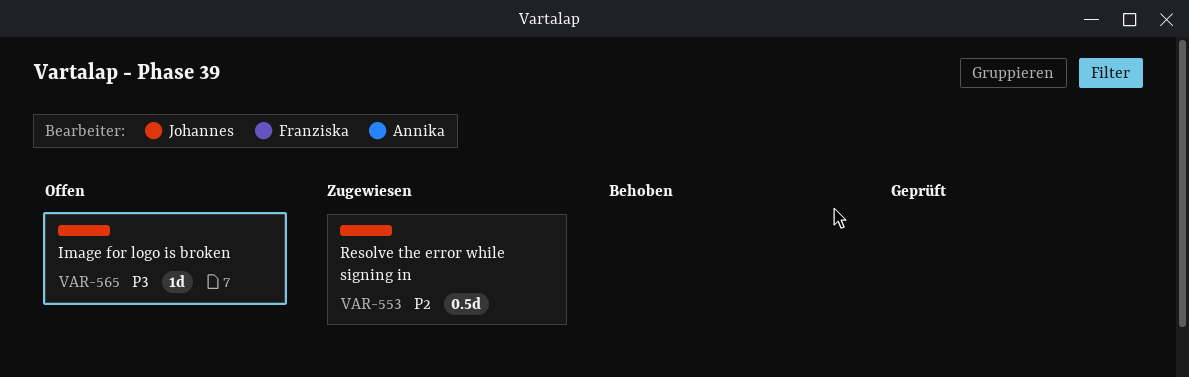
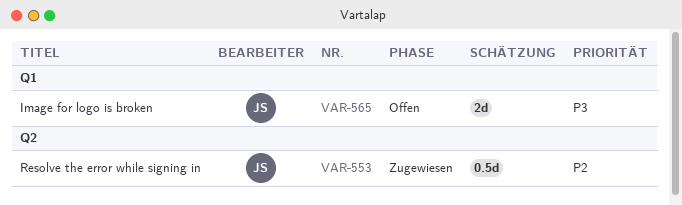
VAR-565, estimate: 1d -> 2d

